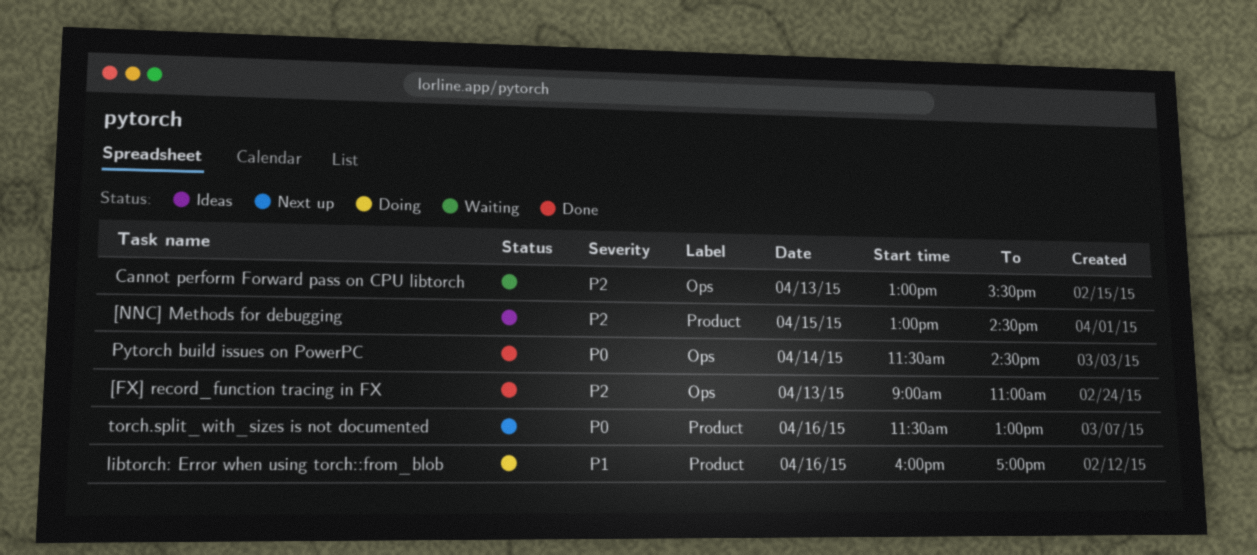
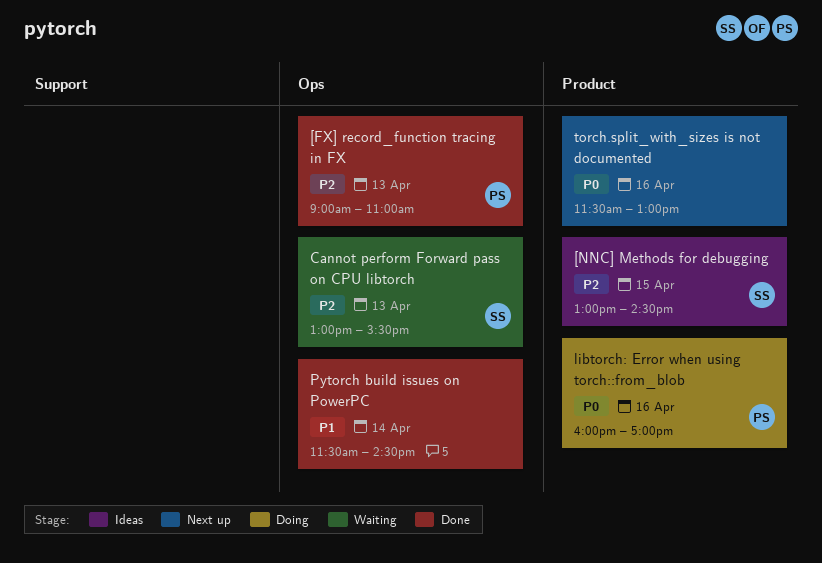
libtorch: Error when using torch::from_blob, priority: P1 -> P0
Pytorch build issues on PowerPC, priority: P0 -> P1

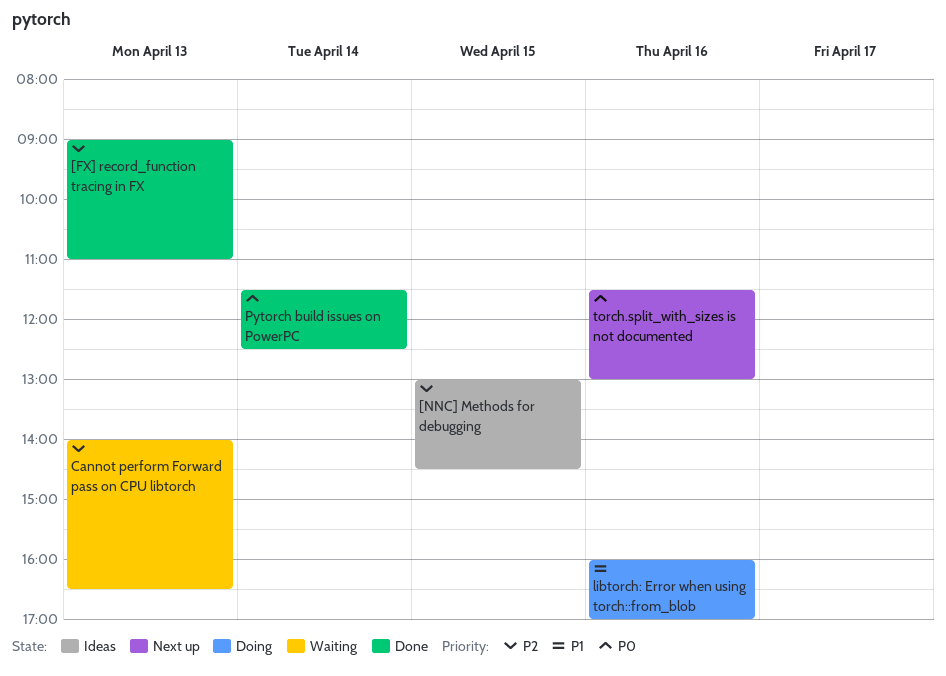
Cannot perform Forward pass on CPU libtorch, begins: 13:00 -> 14:00
Cannot perform Forward pass on CPU libtorch, ends: 15:30 -> 16:30
libtorch: Error when using torch::from_blob, priority: P0 -> P1
Pytorch build issues on PowerPC, priority: P1 -> P0
Pytorch build issues on PowerPC, ends: 14:30 -> 12:30

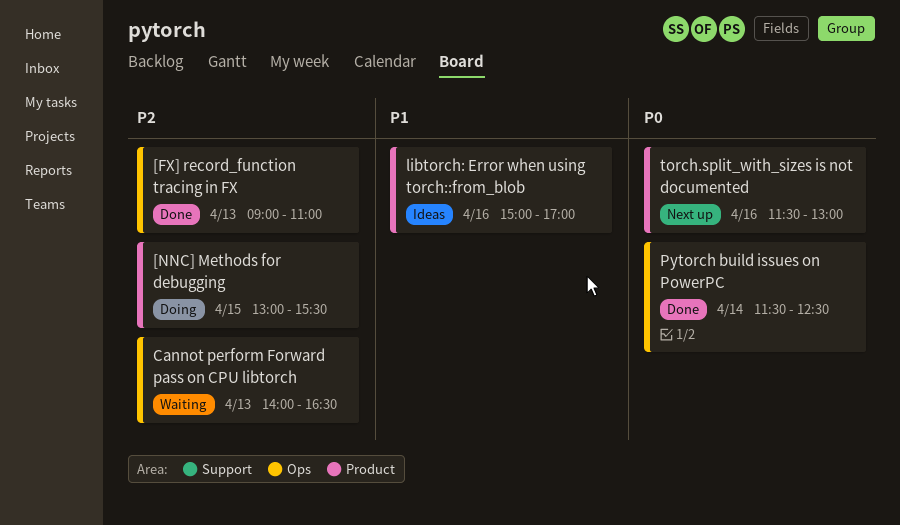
[NNC] Methods for debugging, status: Ideas -> Doing
[NNC] Methods for debugging, ends: 14:30 -> 15:30
libtorch: Error when using torch::from_blob, status: Doing -> Ideas
libtorch: Error when using torch::from_blob, begins: 16:00 -> 15:00

